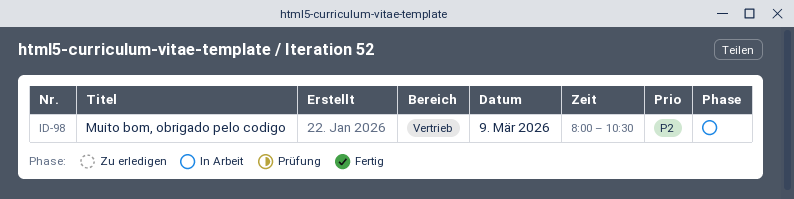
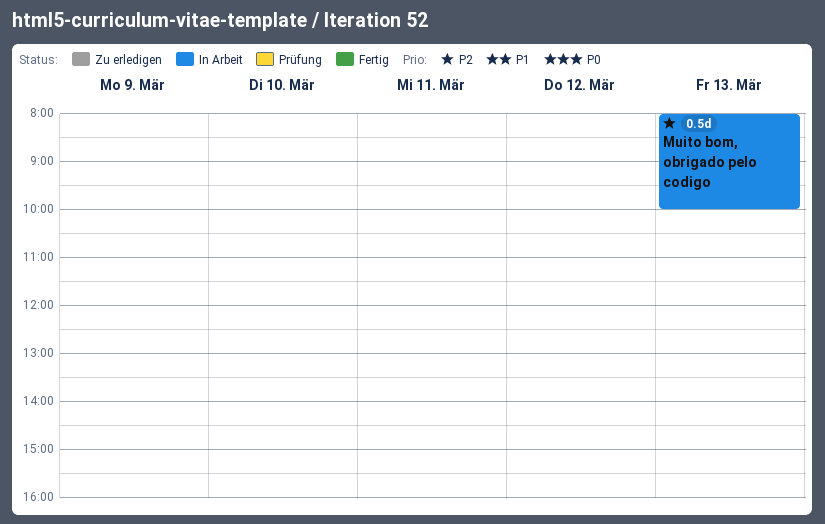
Muito bom, obrigado pelo codigo, day: Mar 9 -> Mar 13
Muito bom, obrigado pelo codigo, ends: 10:30 -> 10:00

